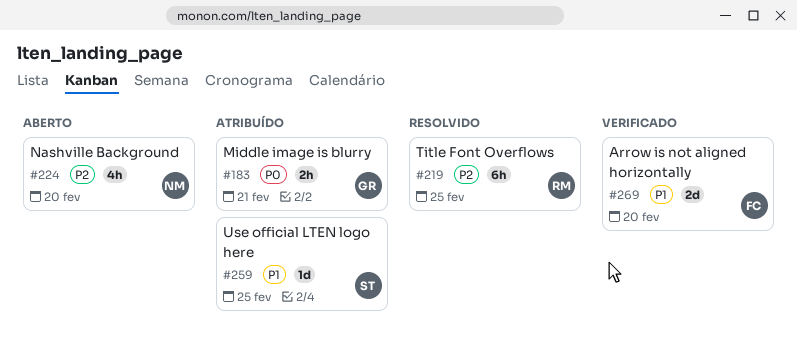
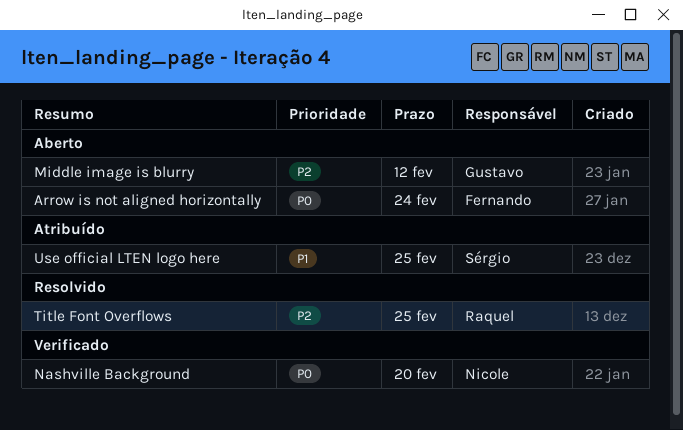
Arrow is not aligned horizontally, status: Verificado -> Aberto
Arrow is not aligned horizontally, priority: P1 -> P0
Arrow is not aligned horizontally, due: Feb 20 -> Feb 24
Middle image is blurry, status: Atribuído -> Aberto
Middle image is blurry, priority: P0 -> P2
Middle image is blurry, due: Feb 21 -> Feb 12
Nashville Background, status: Aberto -> Verificado
Nashville Background, priority: P2 -> P0

